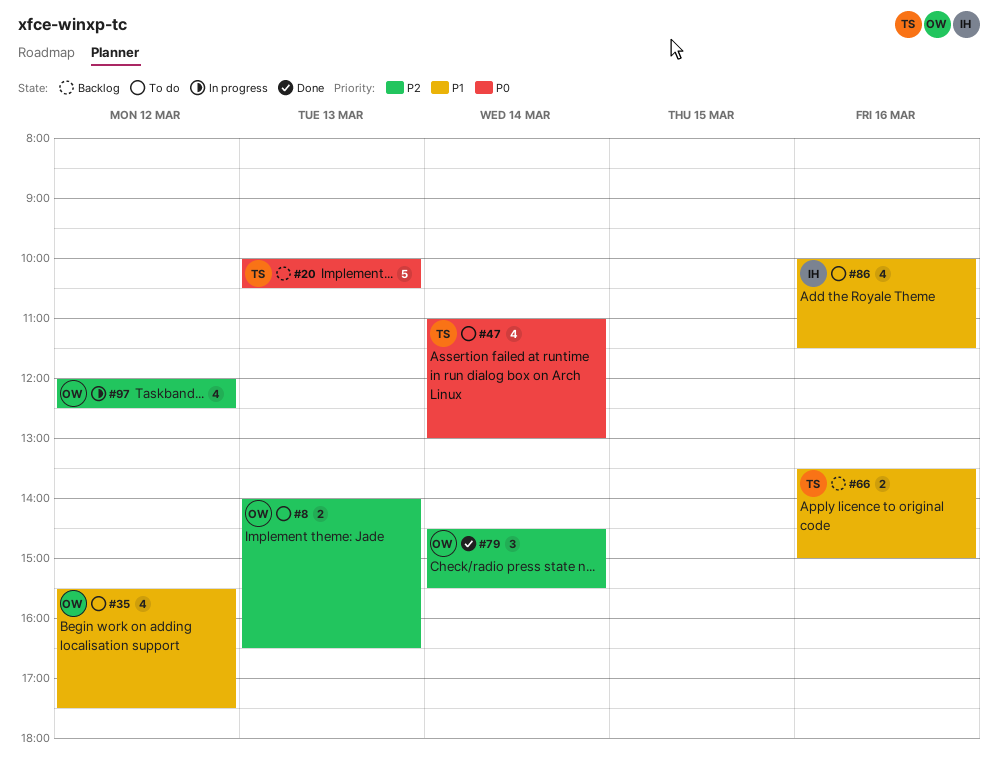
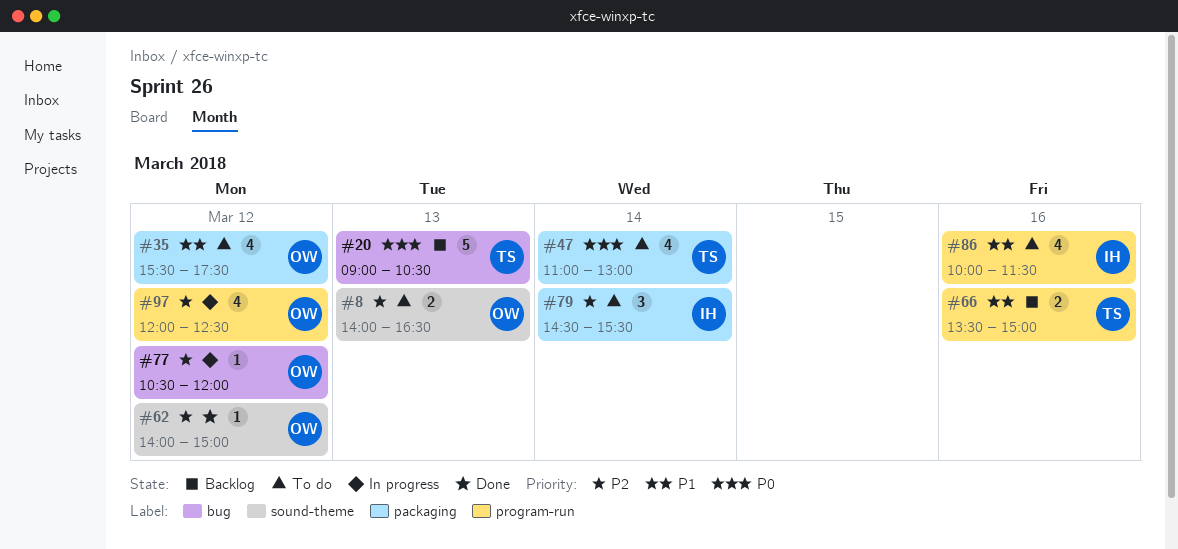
#20, begins: 10:00 -> 09:00
#62: none -> present
#77: none -> present
#79, status: Done -> To do
#79, owner: OW -> IH

